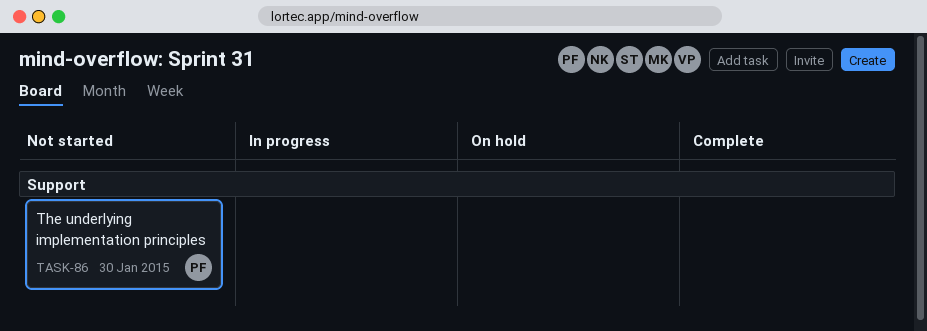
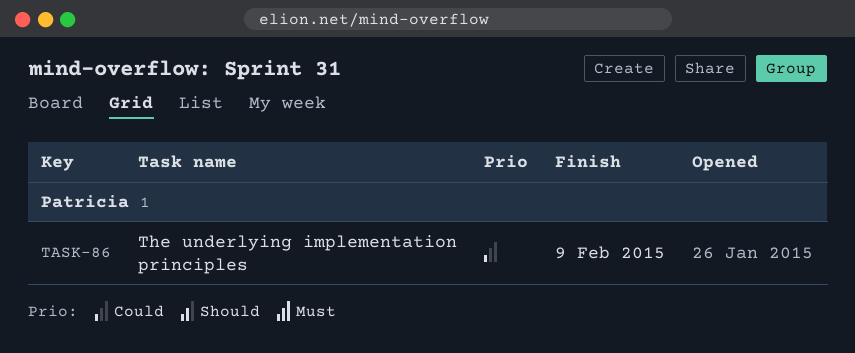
TASK-86, due: Jan 30 -> Feb 9

